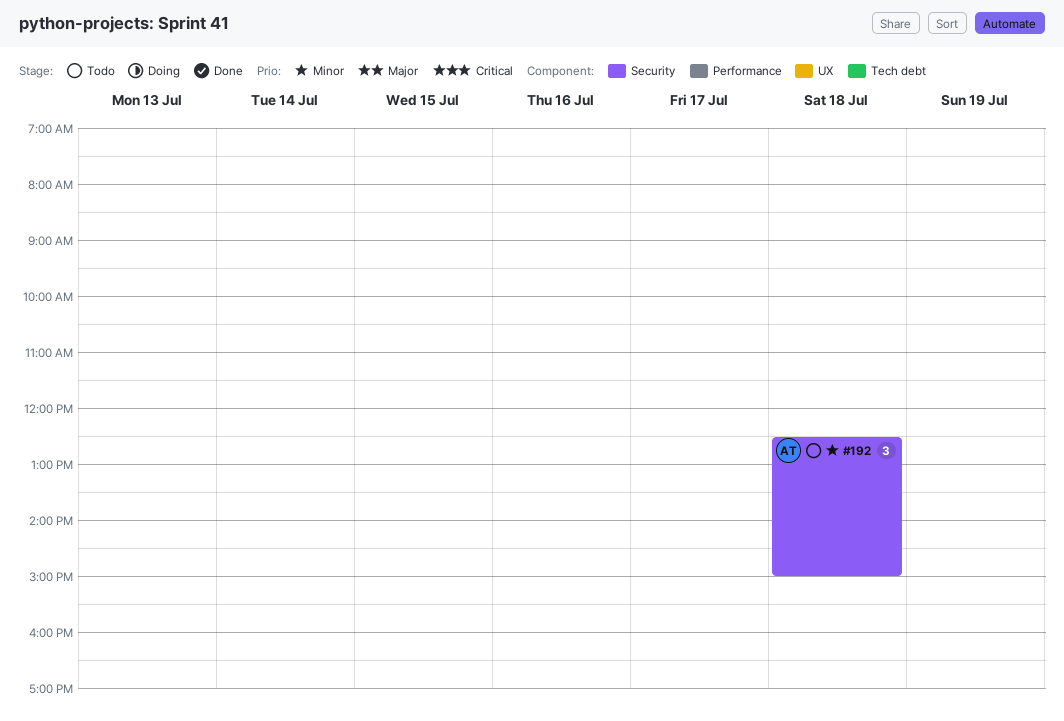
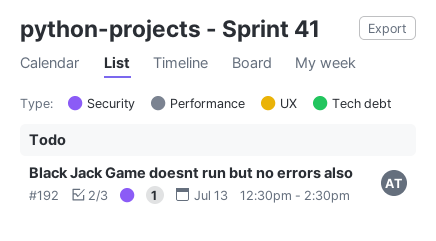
#192, estimate: 3 -> 1
#192, day: Jul 18 -> Jul 13
#192, ends: 15:00 -> 14:30

